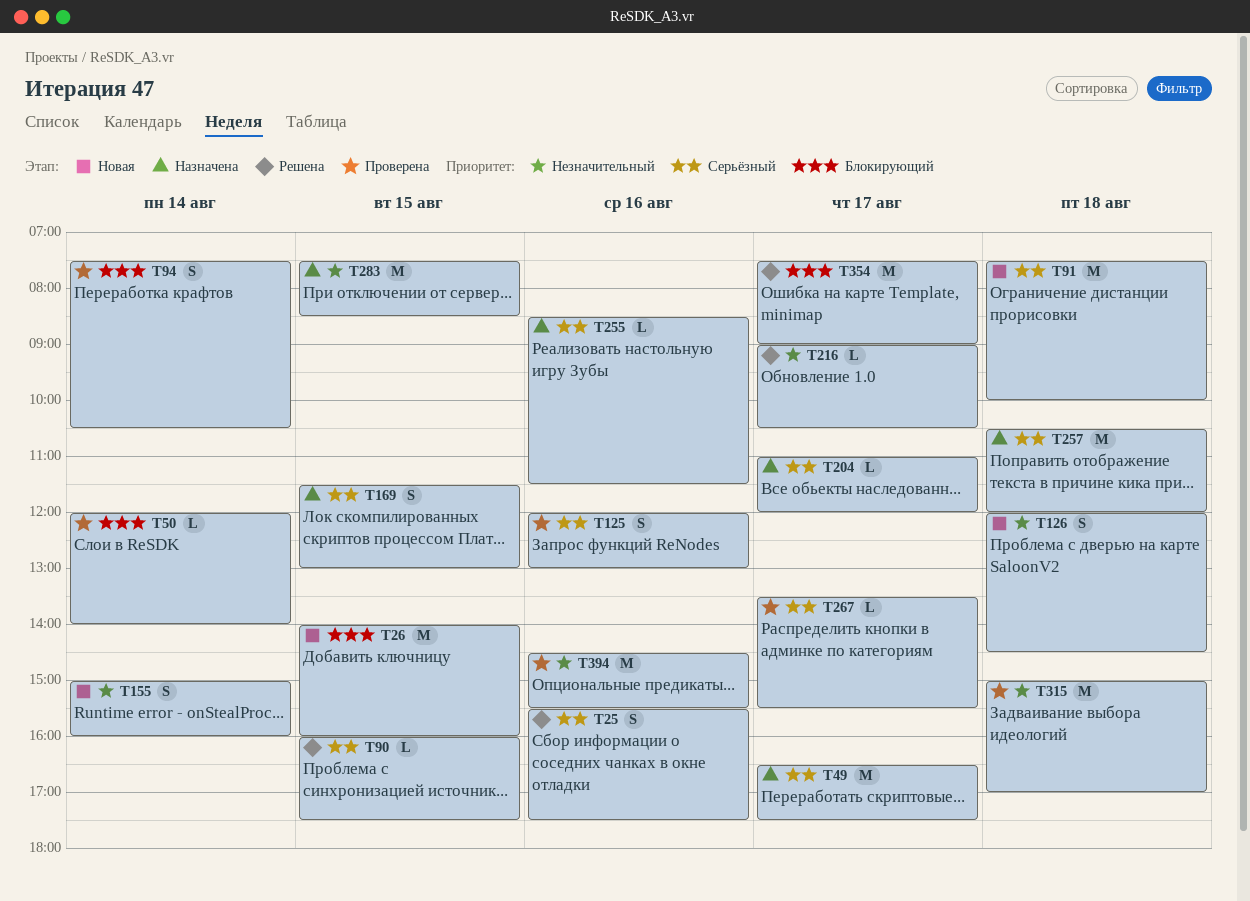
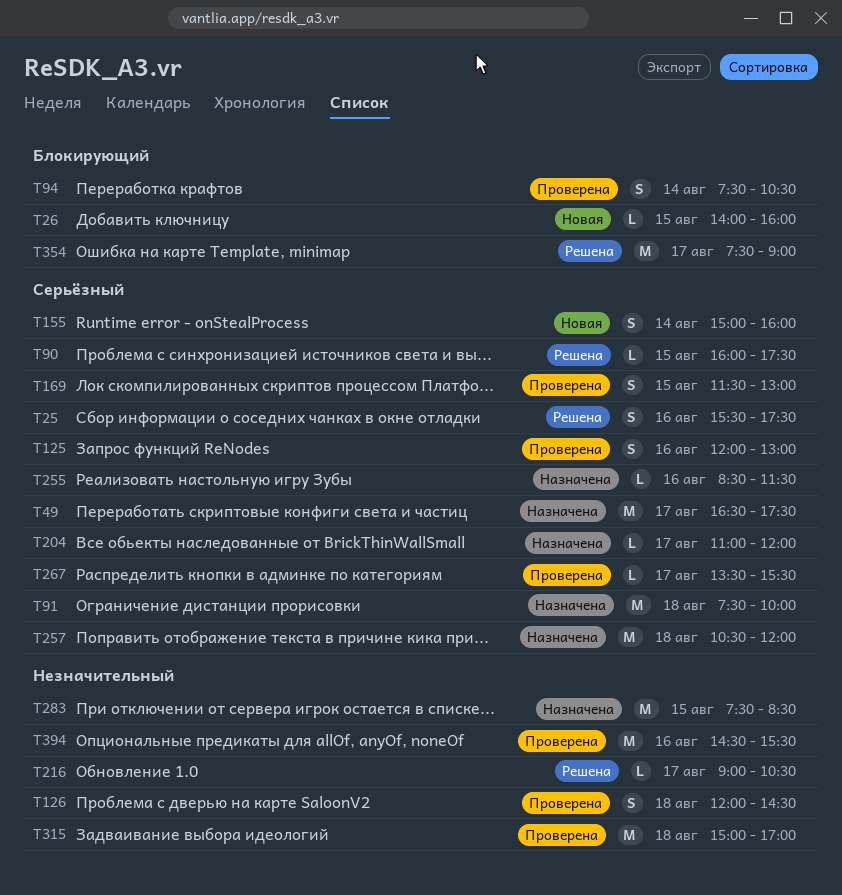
T26, estimate: M -> L
T50: present -> none
T91, status: Новая -> Назначена
T126, status: Новая -> Проверена
T155, priority: Незначительный -> Серьёзный
T169, status: Назначена -> Проверена

